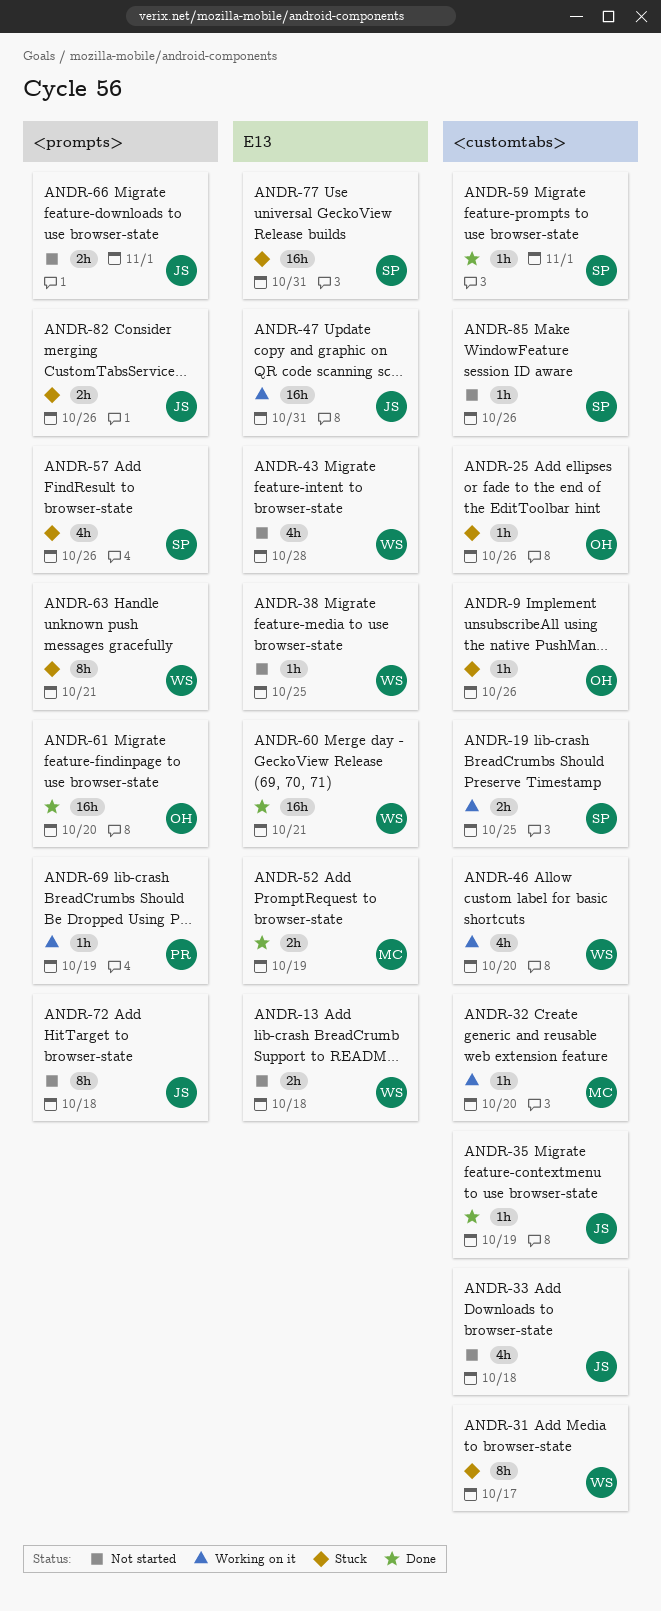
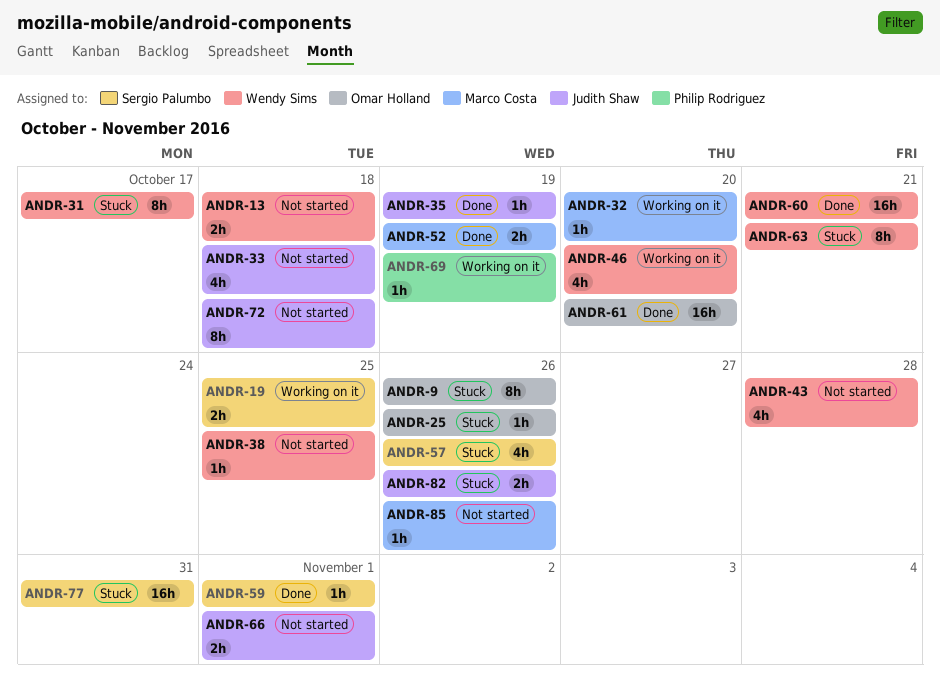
ANDR-9, estimate: 1h -> 8h
ANDR-47: present -> none
ANDR-85, owner: Sergio Palumbo -> Marco Costa

